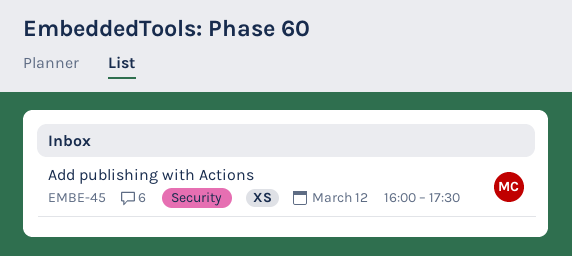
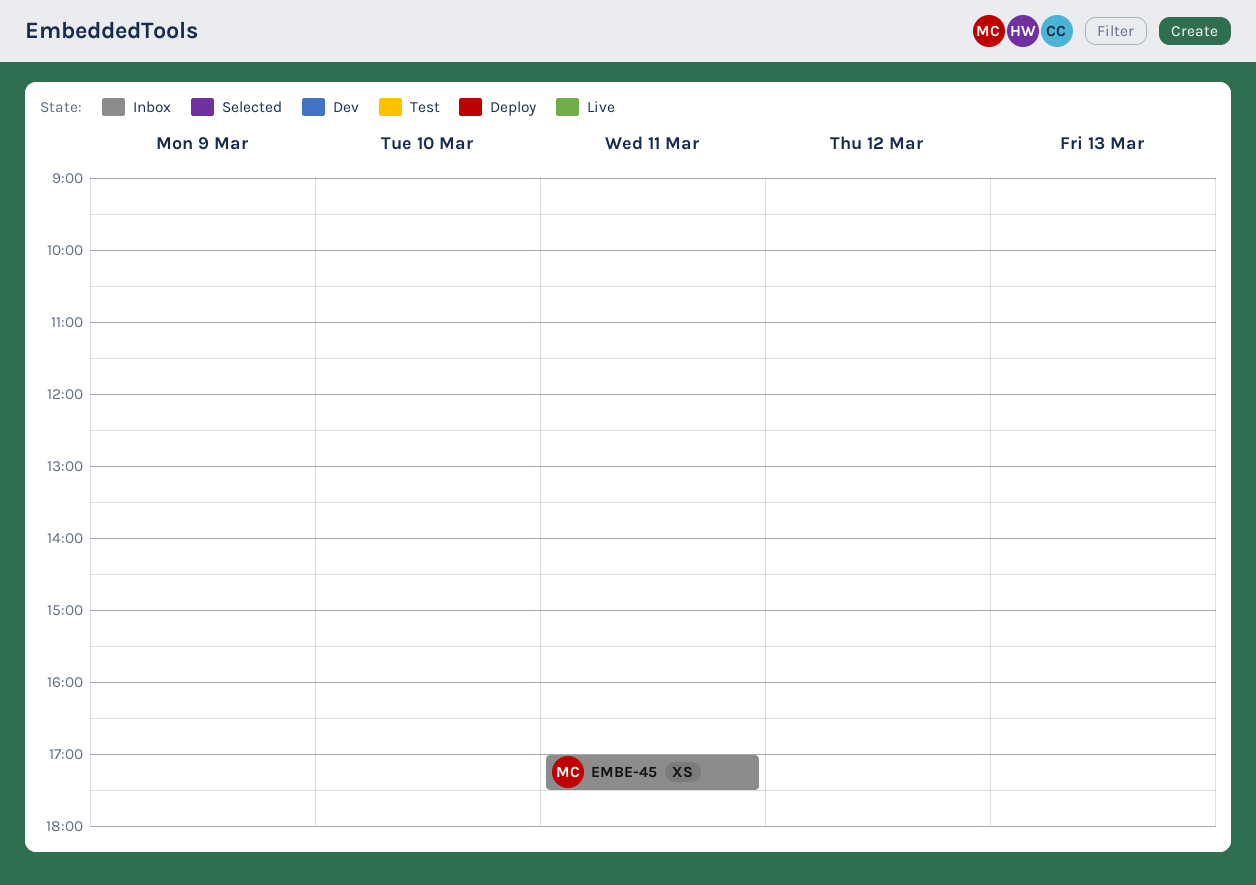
EMBE-45, day: Mar 12 -> Mar 11
EMBE-45, begins: 16:00 -> 17:00

